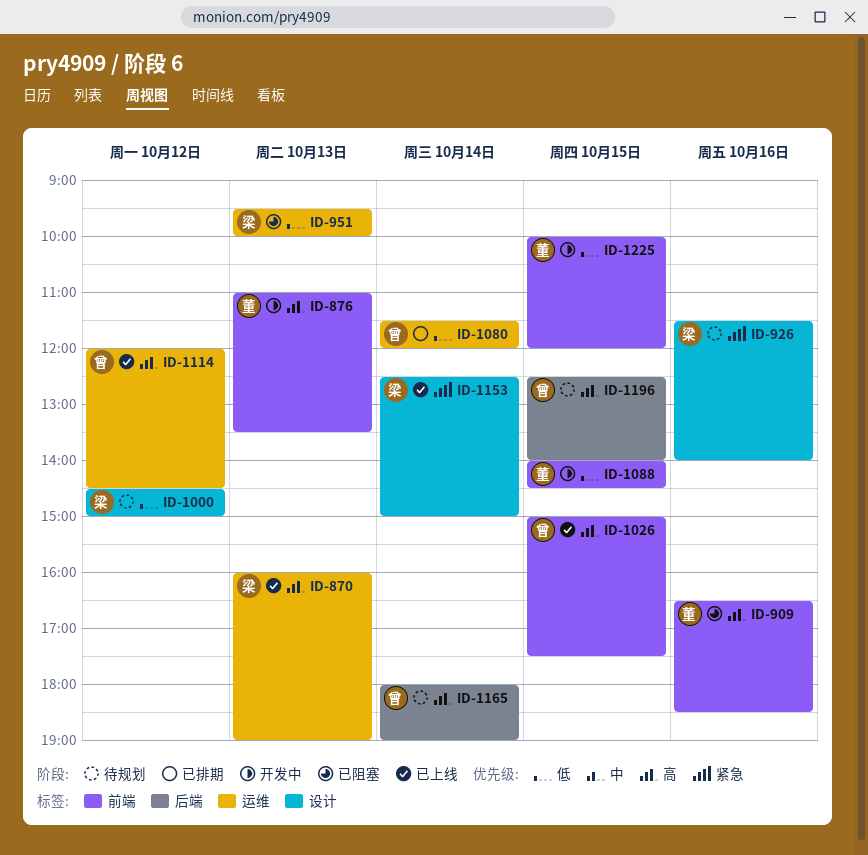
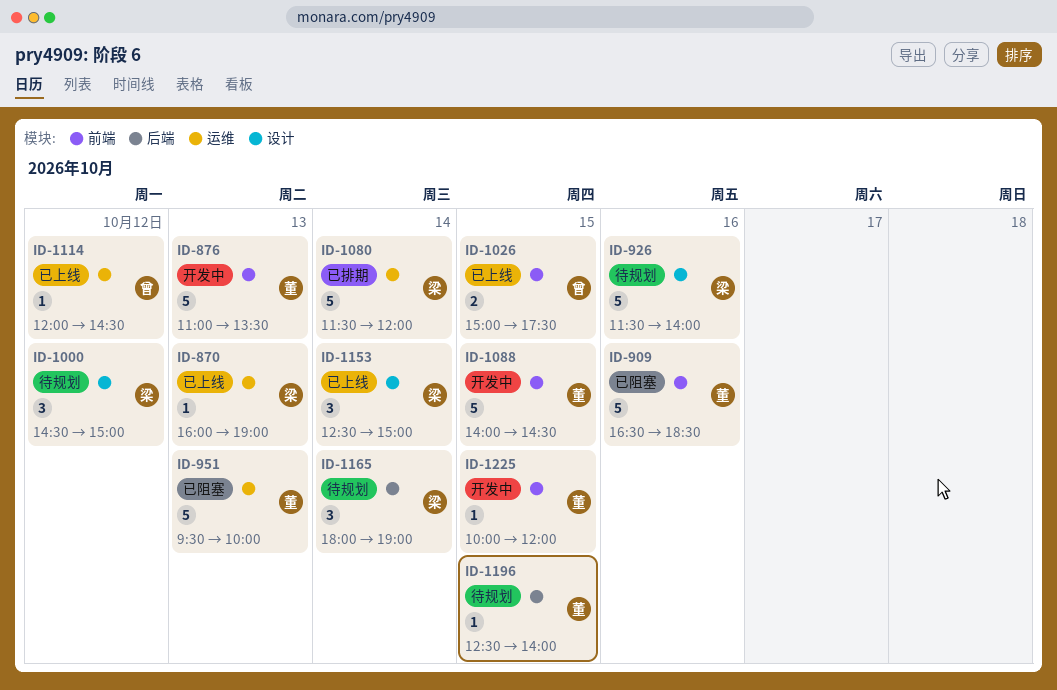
ID-951, owner: 梁 -> 董
ID-1080, owner: 曾 -> 梁
ID-1165, owner: 曾 -> 梁
ID-1196, owner: 曾 -> 董

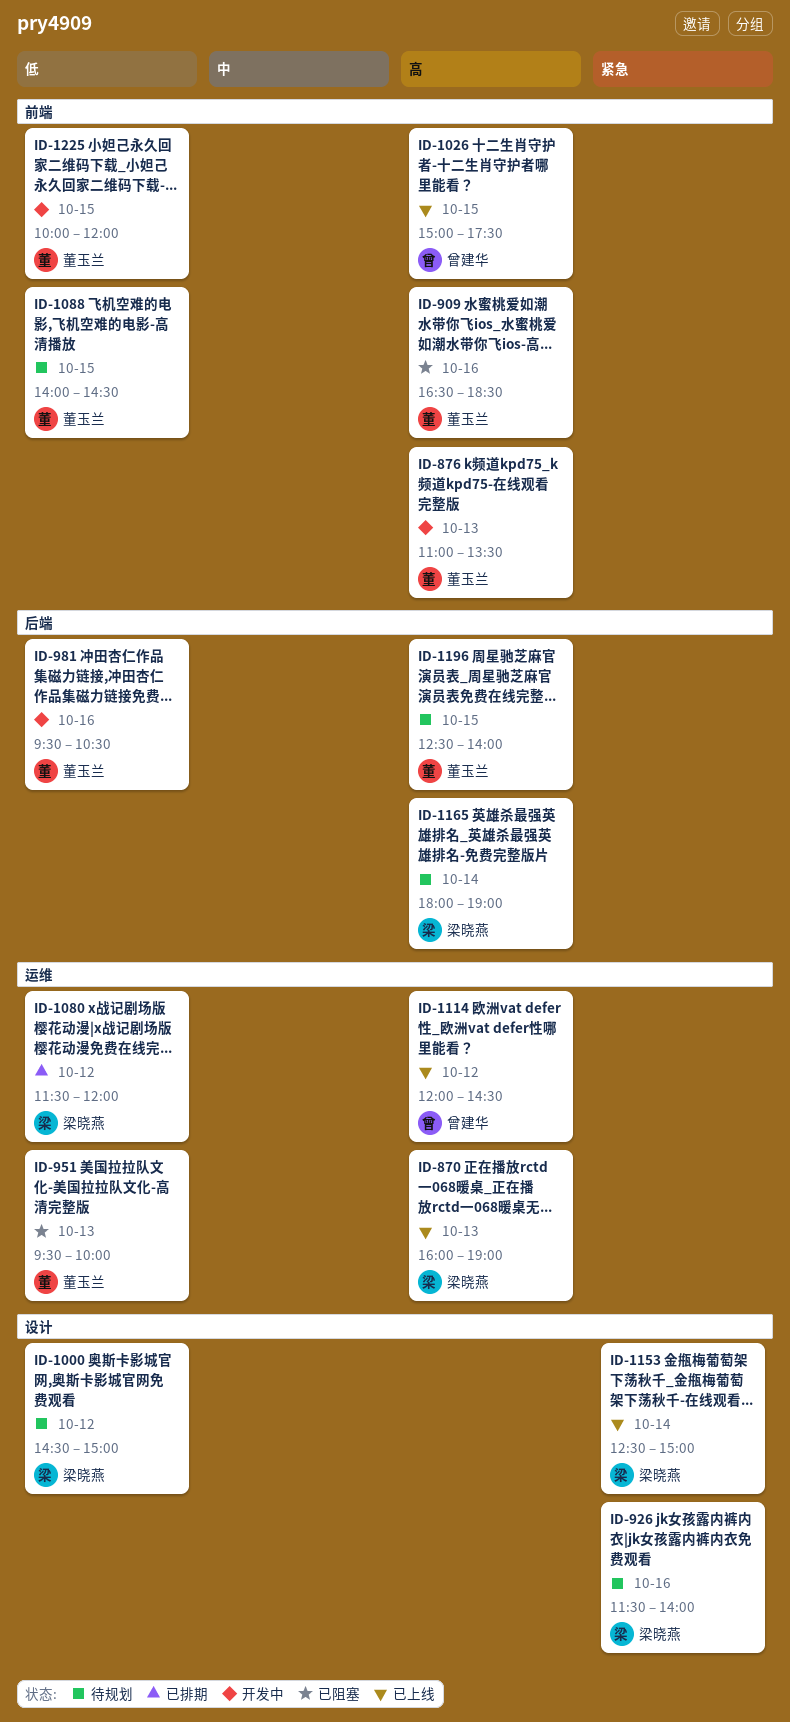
ID-981: none -> present
ID-1080, day: Oct 14 -> Oct 12
ID-1088, status: 开发中 -> 待规划

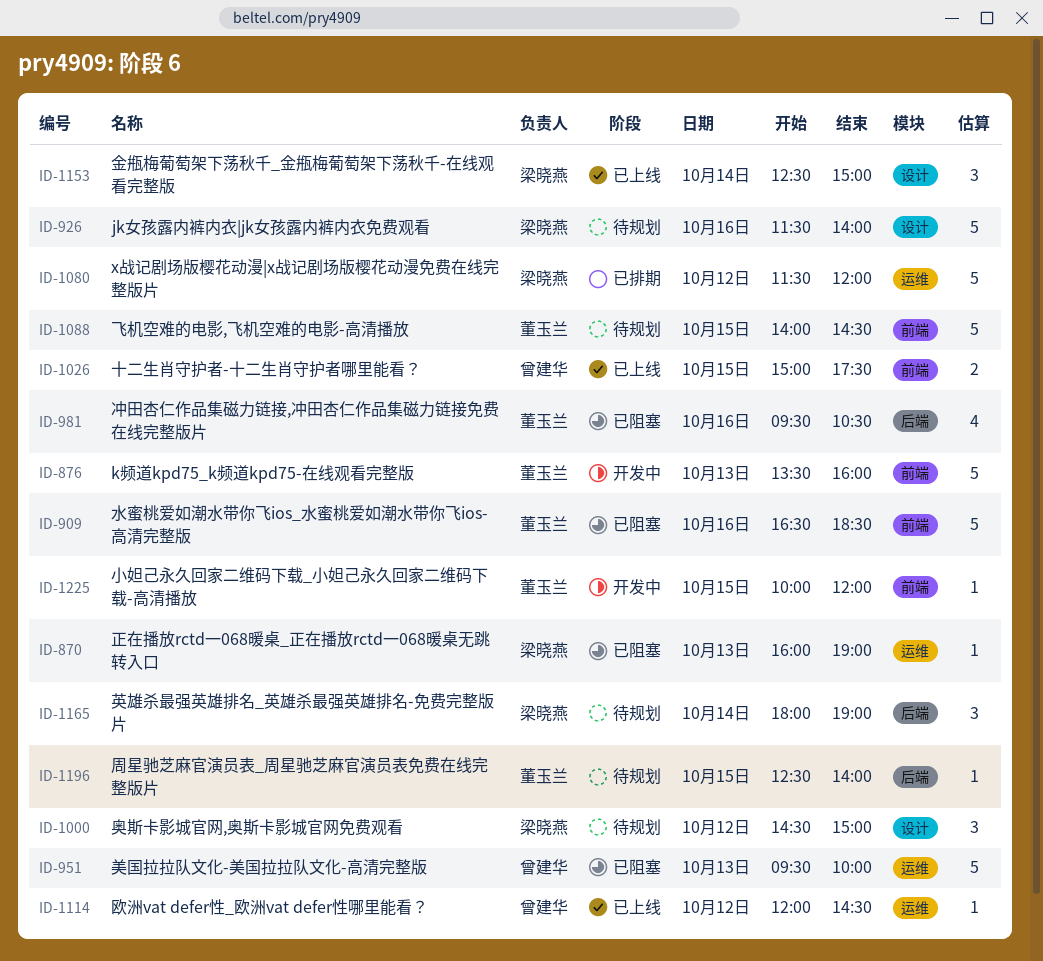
ID-870, status: 已上线 -> 已阻塞
ID-876, begins: 11:00 -> 13:30
ID-876, ends: 13:30 -> 16:00
ID-951, owner: 董玉兰 -> 曾建华
ID-981, status: 开发中 -> 已阻塞

